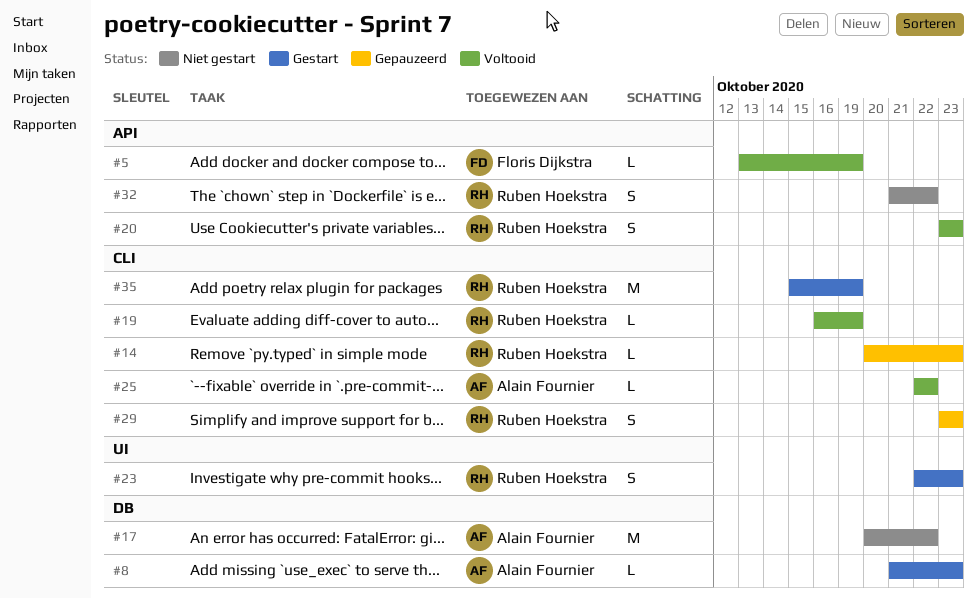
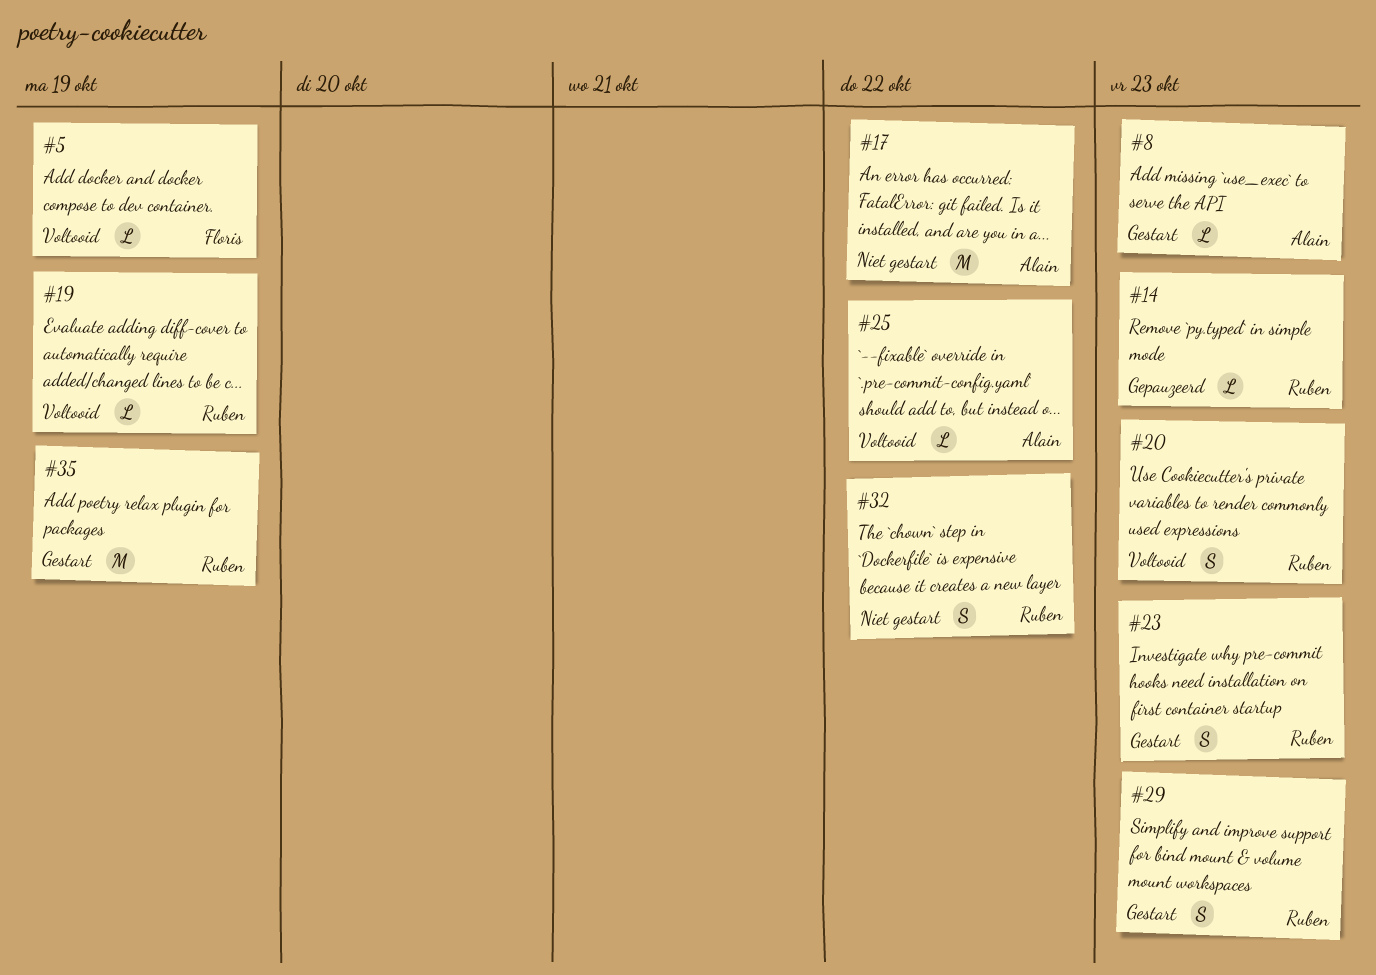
#29, status: Gepauzeerd -> Gestart

